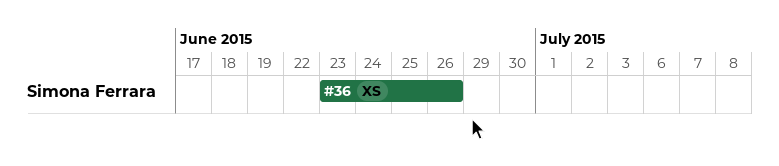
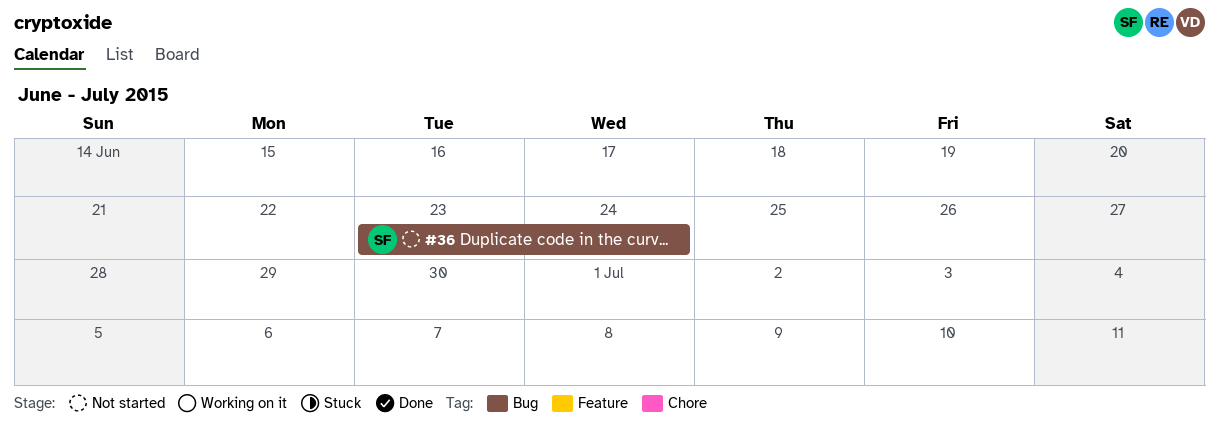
#36, due: Jun 26 -> Jun 24

